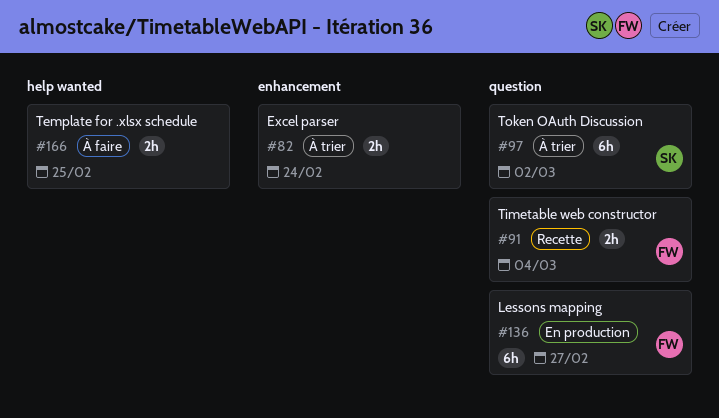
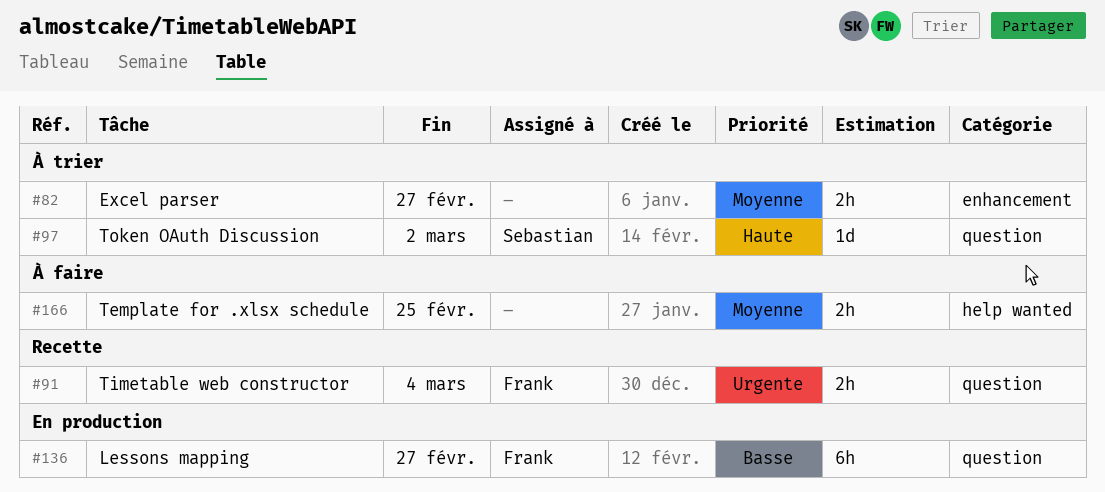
#82, due: Feb 24 -> Feb 27
#97, estimate: 6h -> 1d

